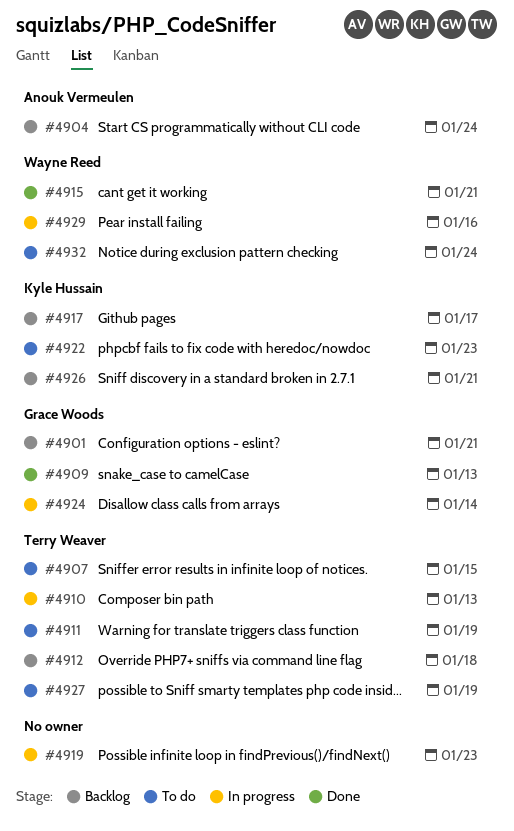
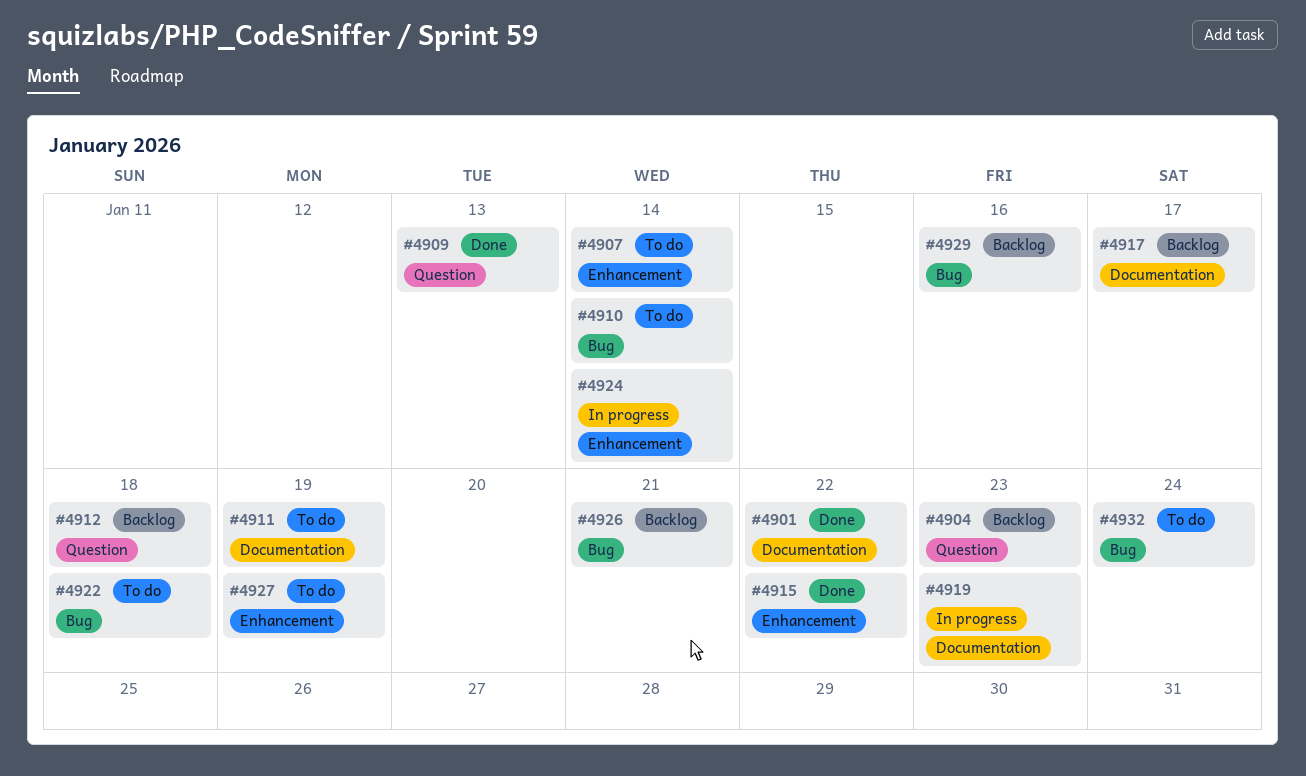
#4901, status: Backlog -> Done
#4901, due: Jan 21 -> Jan 22
#4904, due: Jan 24 -> Jan 23
#4907, due: Jan 15 -> Jan 14
#4910, status: In progress -> To do
#4910, due: Jan 13 -> Jan 14
#4915, due: Jan 21 -> Jan 22
#4922, due: Jan 23 -> Jan 18
#4929, status: In progress -> Backlog

